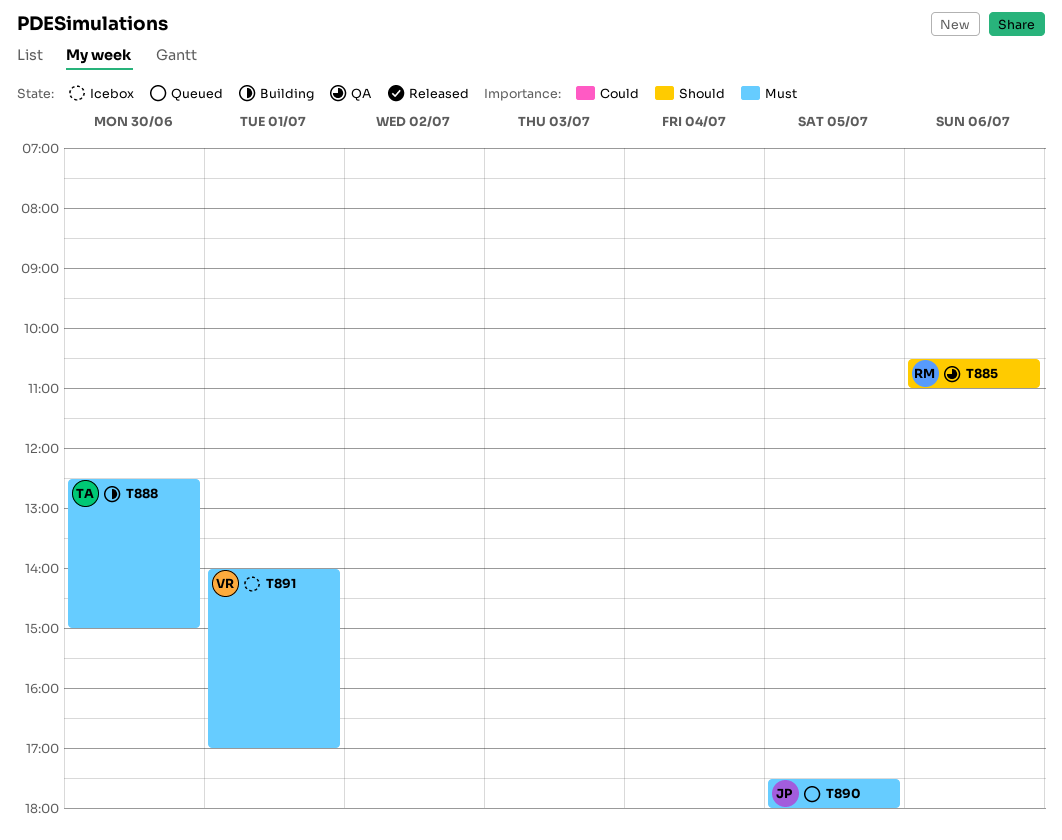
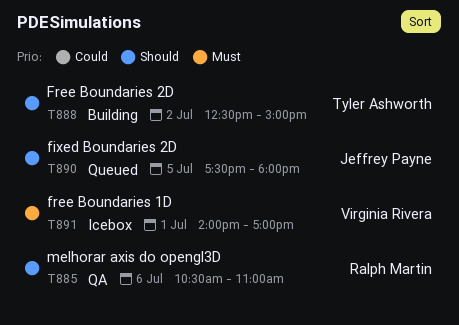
T888, priority: Must -> Should
T888, day: Jun 30 -> Jul 2
T890, priority: Must -> Should

